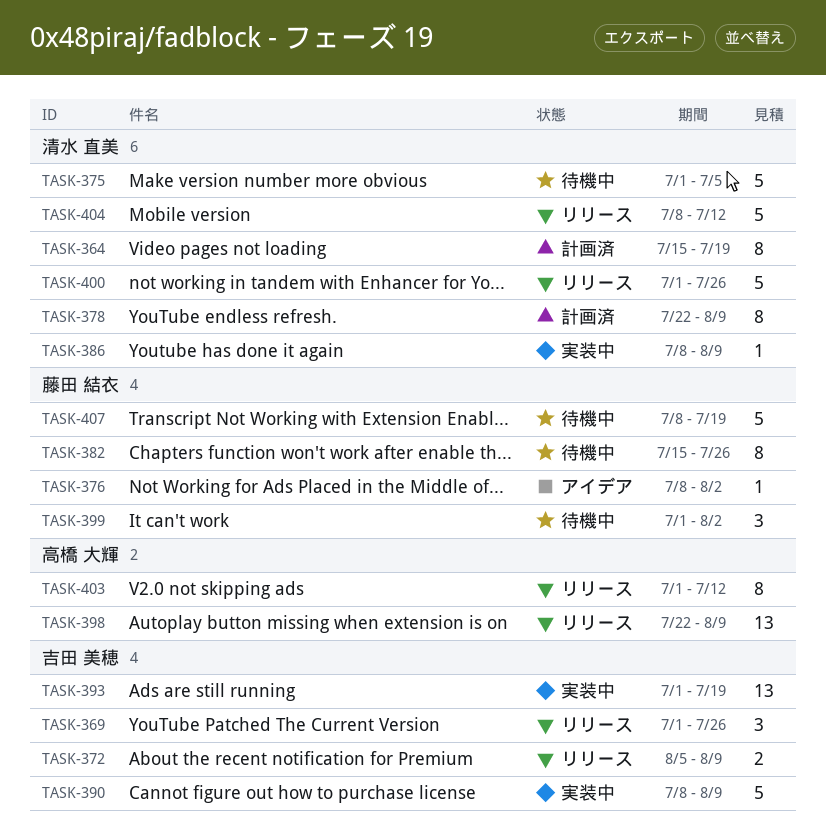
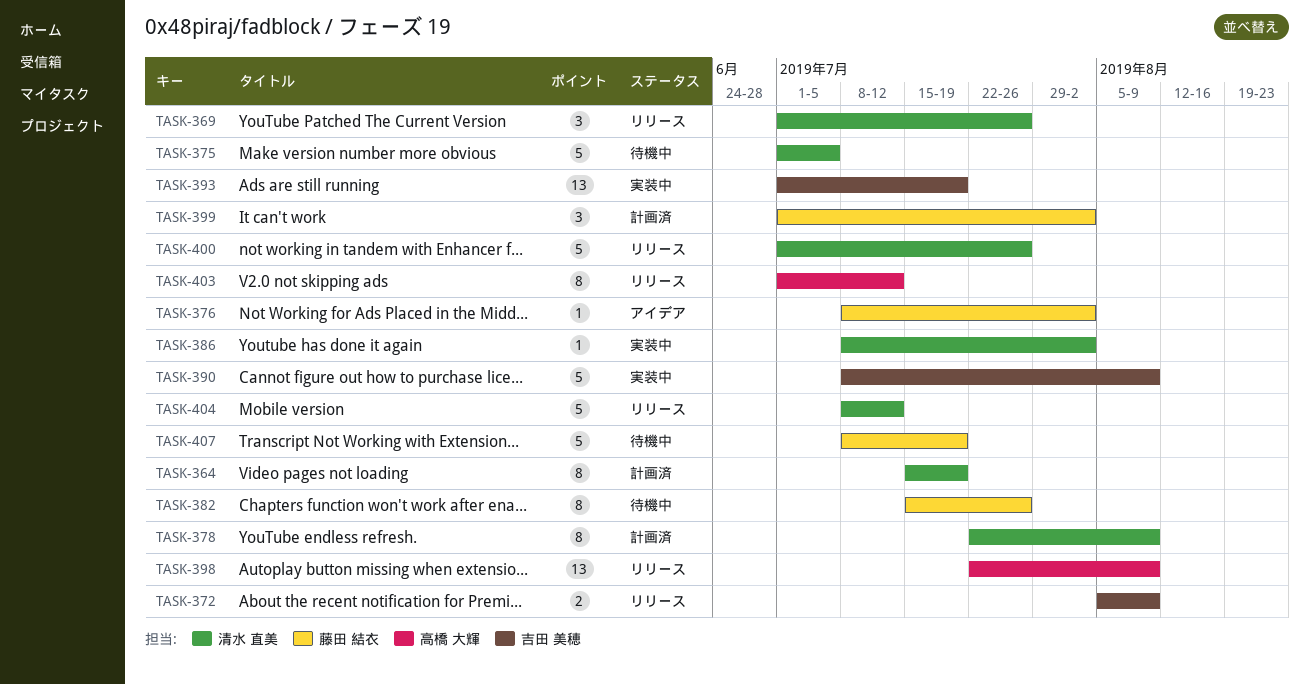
TASK-369, owner: 吉田 美穂 -> 清水 直美
TASK-386, due: Aug 9 -> Aug 2
TASK-399, status: 待機中 -> 計画済

